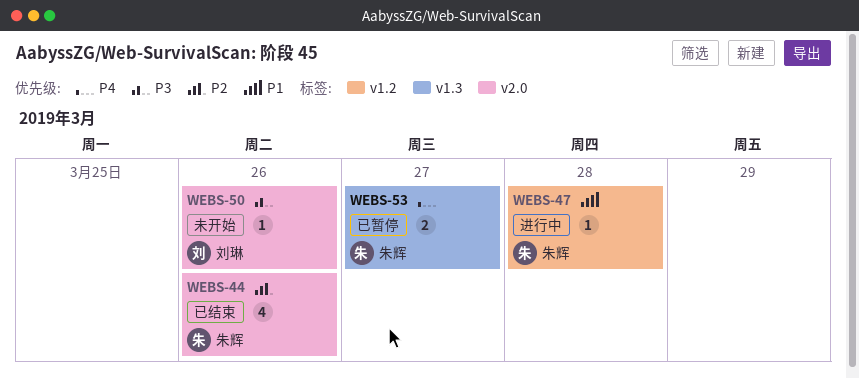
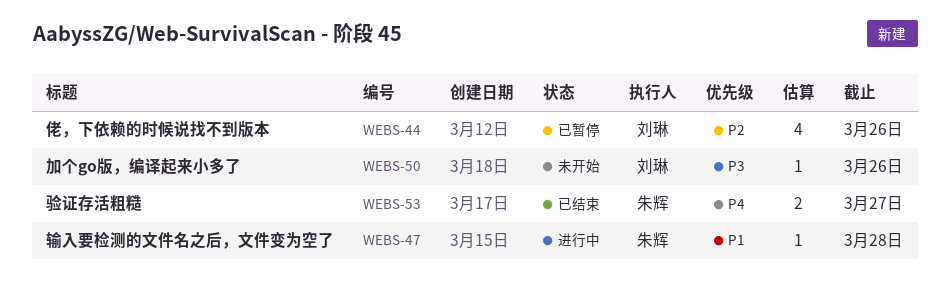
WEBS-44, status: 已结束 -> 已暂停
WEBS-44, owner: 朱辉 -> 刘琳
WEBS-53, status: 已暂停 -> 已结束

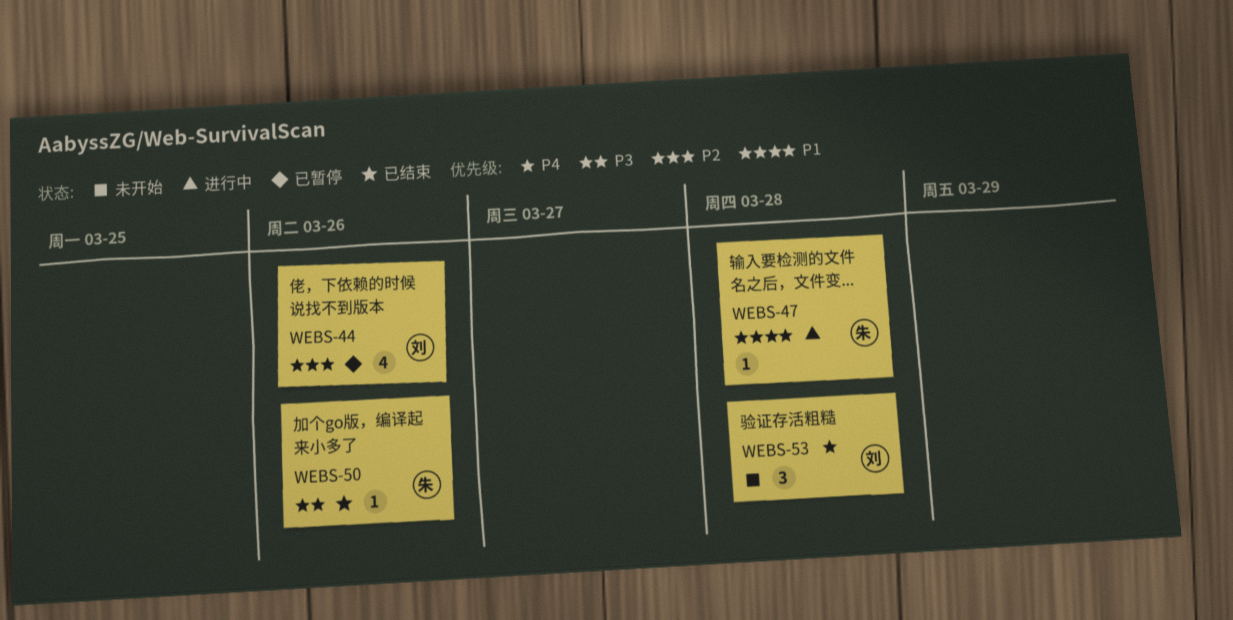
WEBS-50, status: 未开始 -> 已结束
WEBS-50, owner: 刘琳 -> 朱辉
WEBS-53, status: 已结束 -> 未开始
WEBS-53, owner: 朱辉 -> 刘琳
WEBS-53, estimate: 2 -> 3
WEBS-53, due: Mar 27 -> Mar 28

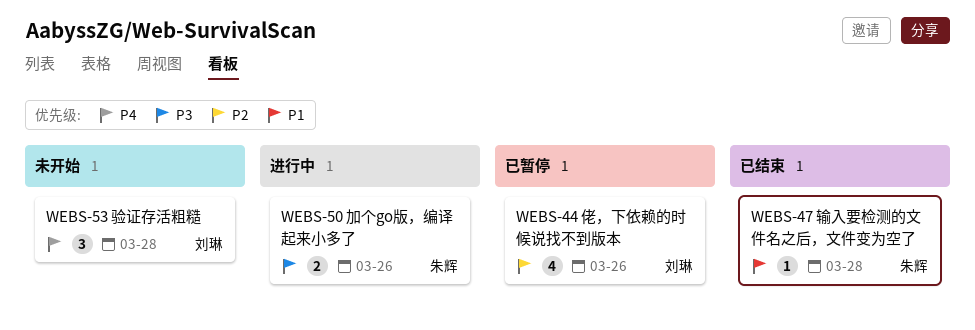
WEBS-47, status: 进行中 -> 已结束
WEBS-50, status: 已结束 -> 进行中
WEBS-50, estimate: 1 -> 2

